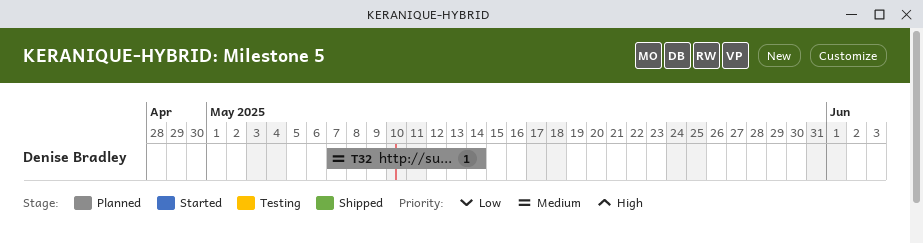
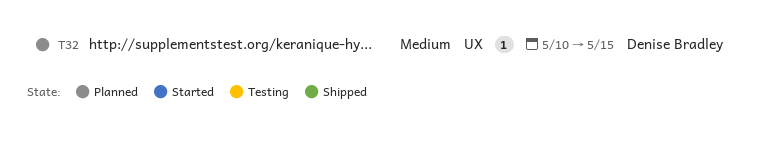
T32, start: May 7 -> May 10
T32, due: May 14 -> May 15

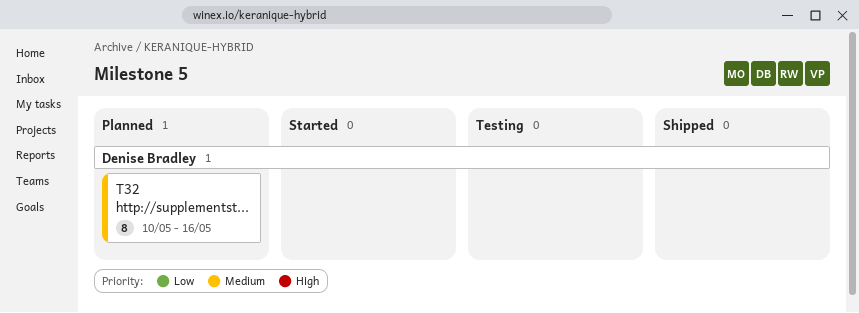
T32, estimate: 1 -> 8
T32, due: May 15 -> May 16

